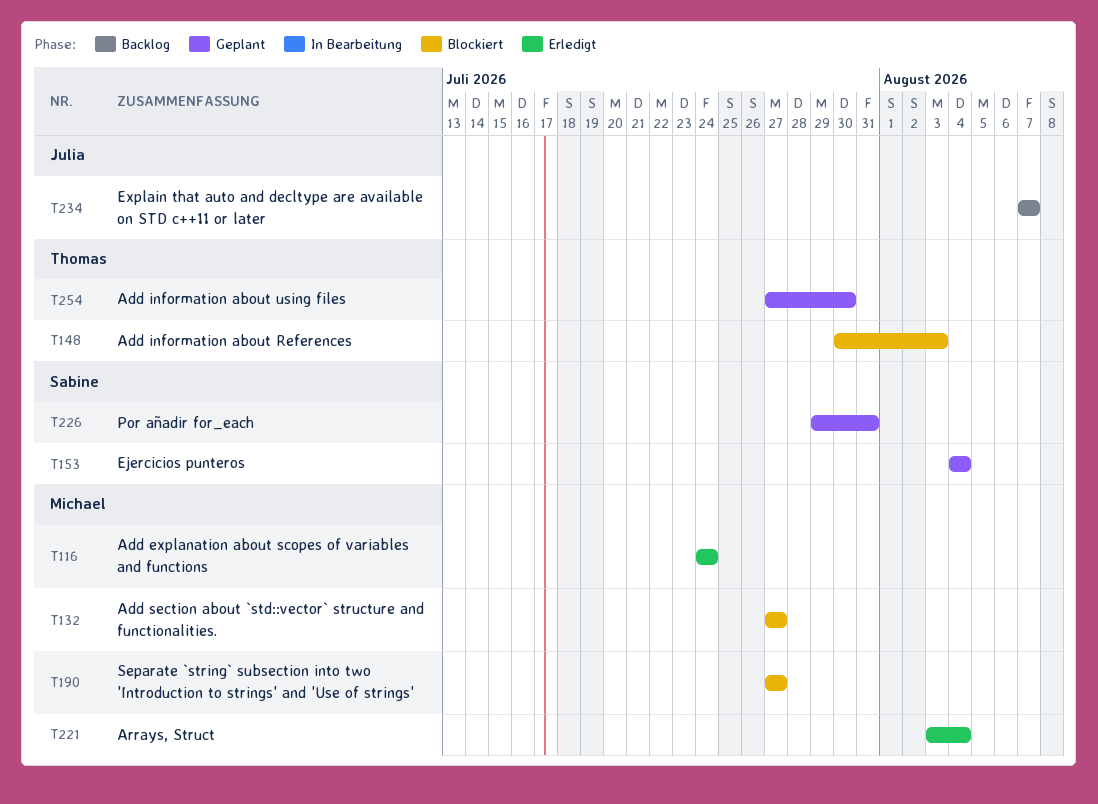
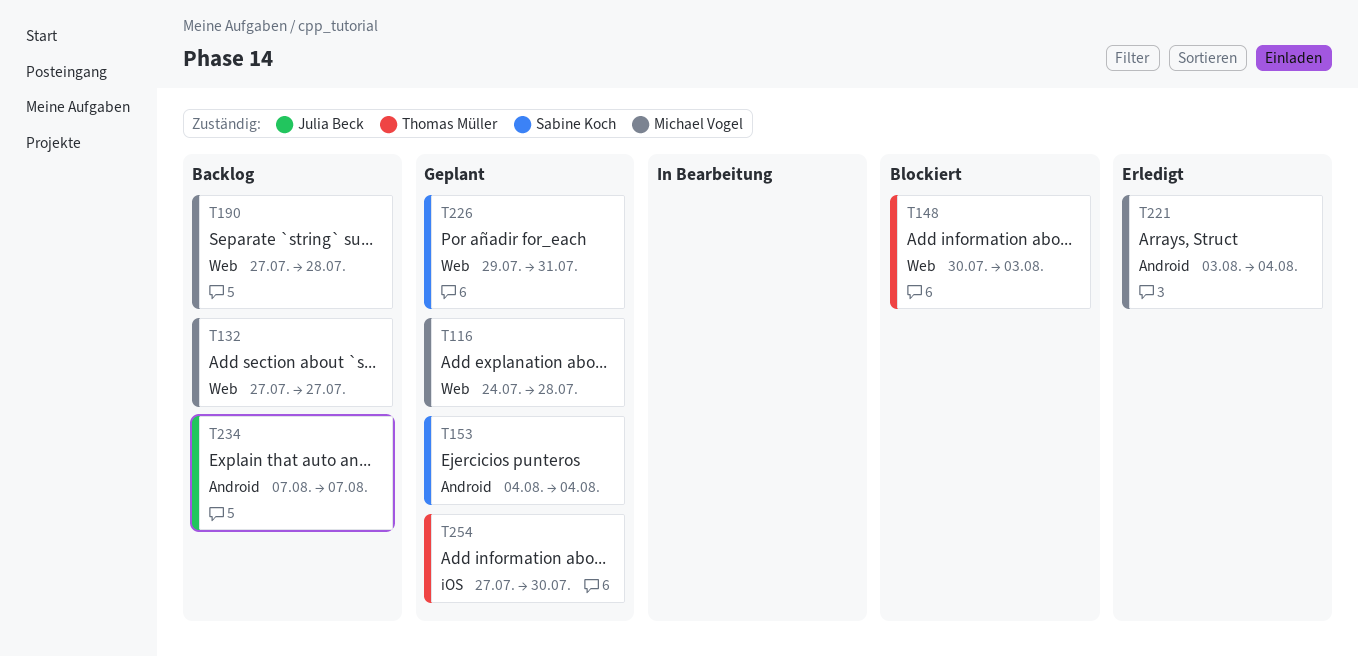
T116, status: Erledigt -> Geplant
T116, due: Jul 24 -> Jul 28
T132, status: Blockiert -> Backlog
T190, status: Blockiert -> Backlog
T190, due: Jul 27 -> Jul 28

